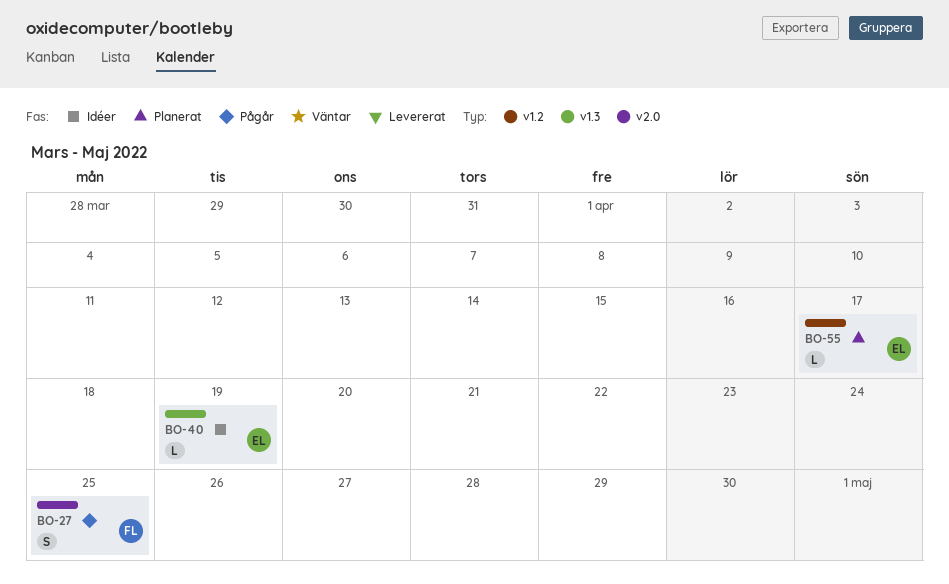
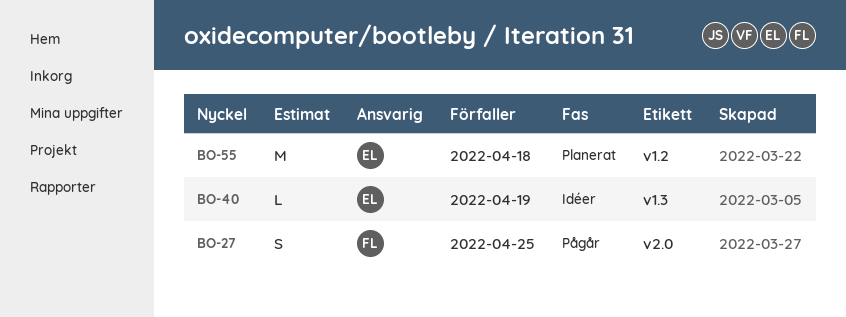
BO-55, estimate: L -> M
BO-55, due: Apr 17 -> Apr 18

